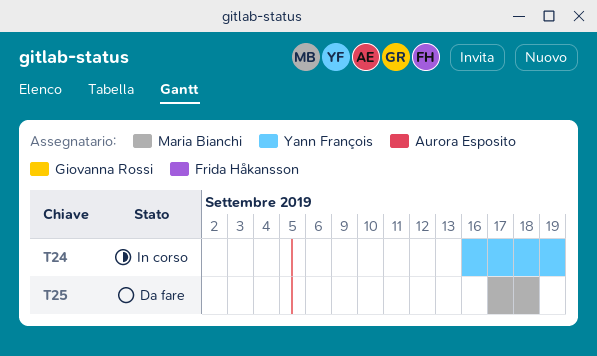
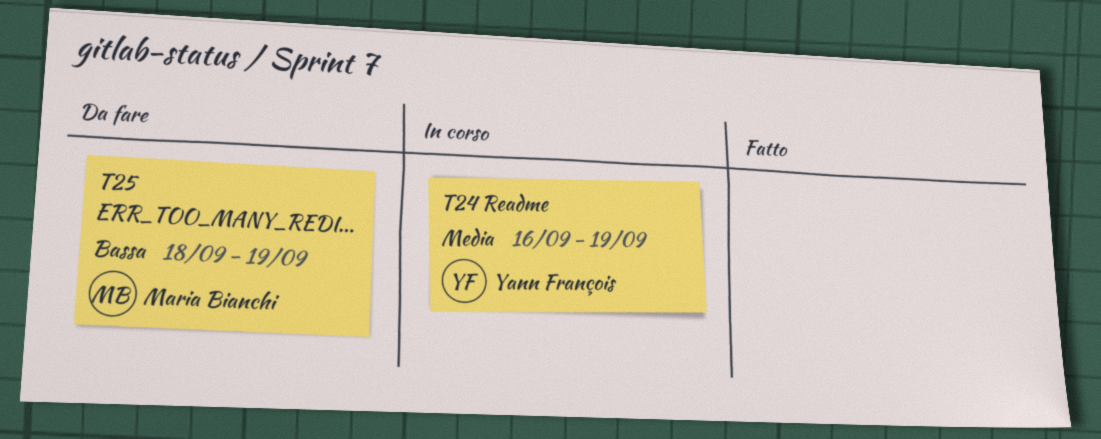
T25, start: Sep 17 -> Sep 18
T25, due: Sep 18 -> Sep 19

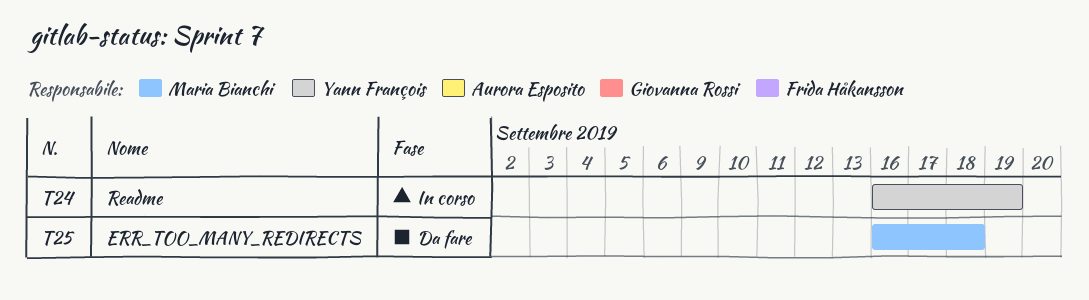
T25, start: Sep 18 -> Sep 16
T25, due: Sep 19 -> Sep 18

